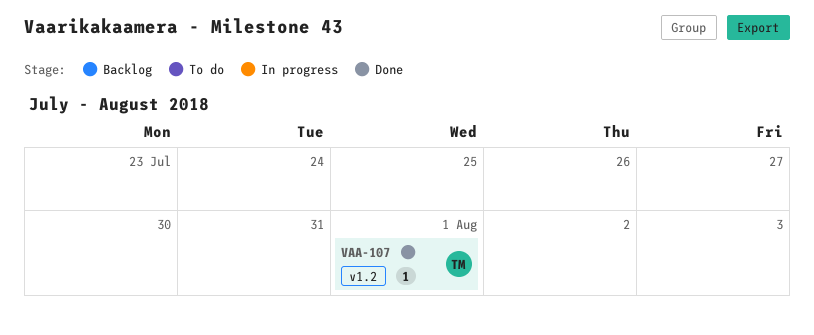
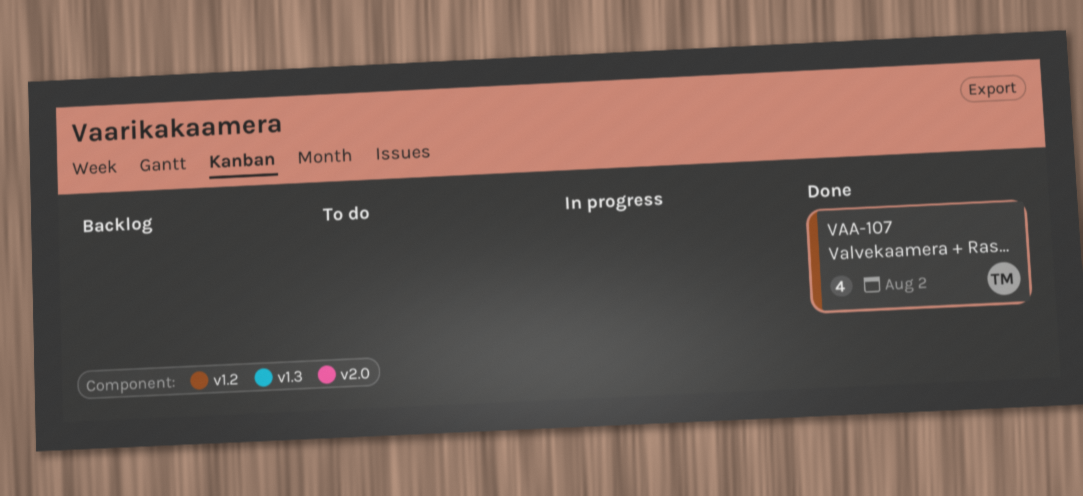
VAA-107, estimate: 1 -> 4
VAA-107, due: Aug 1 -> Aug 2

